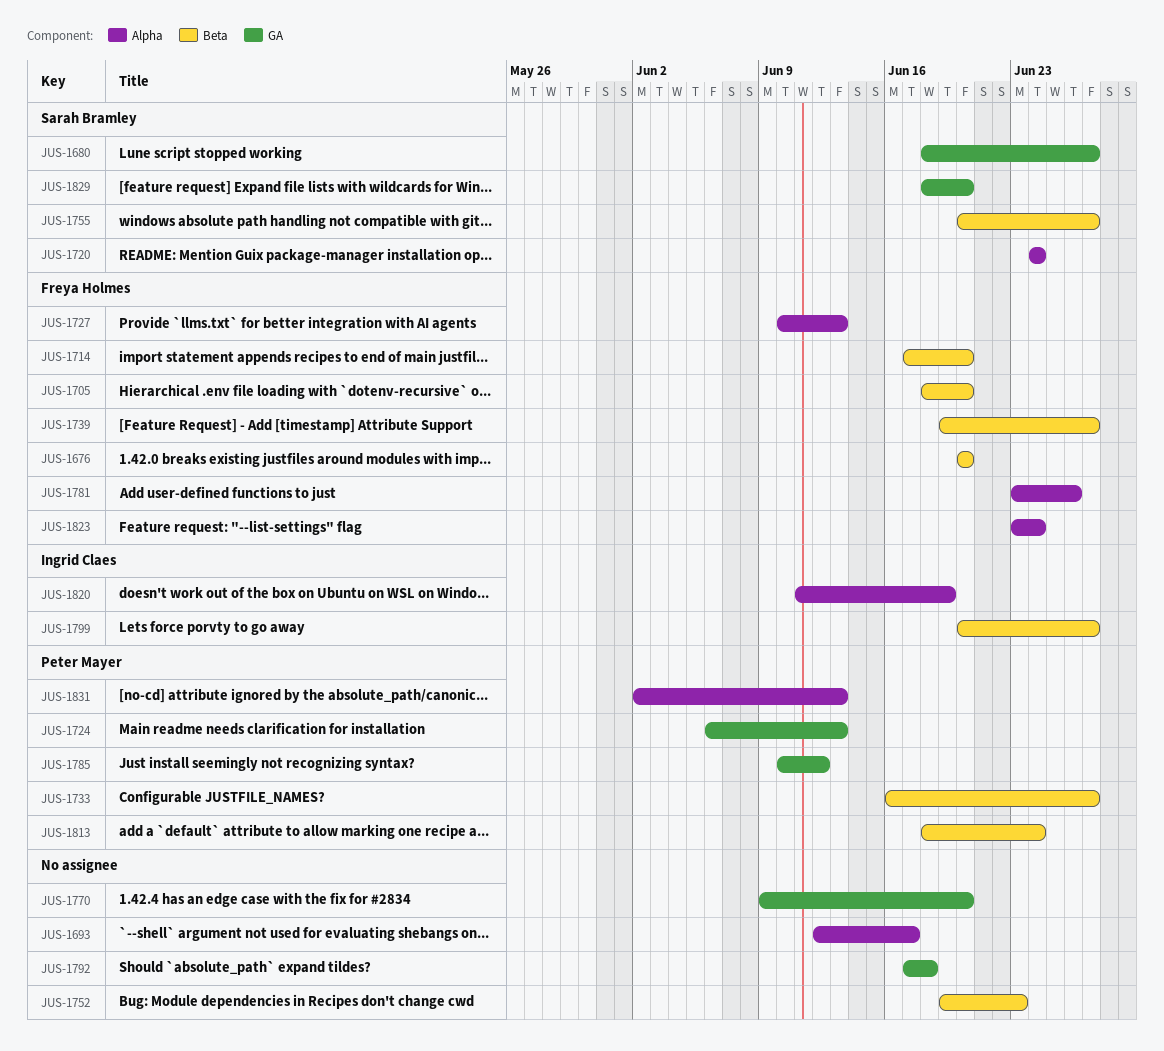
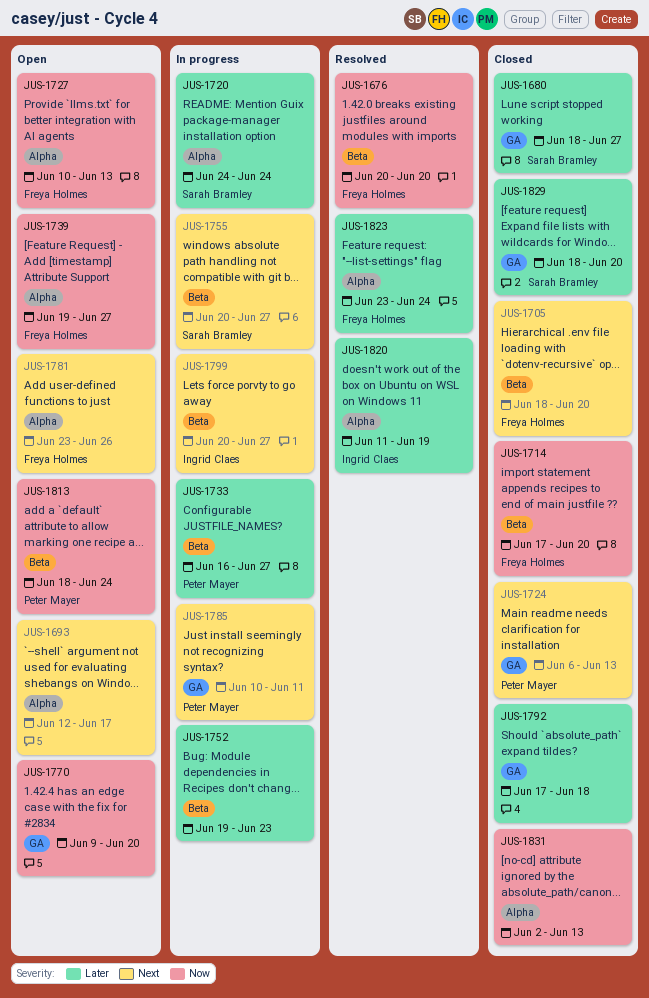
JUS-1739, label: Beta -> Alpha
JUS-1785, due: Jun 12 -> Jun 11
JUS-1831, owner: Peter Mayer -> none

